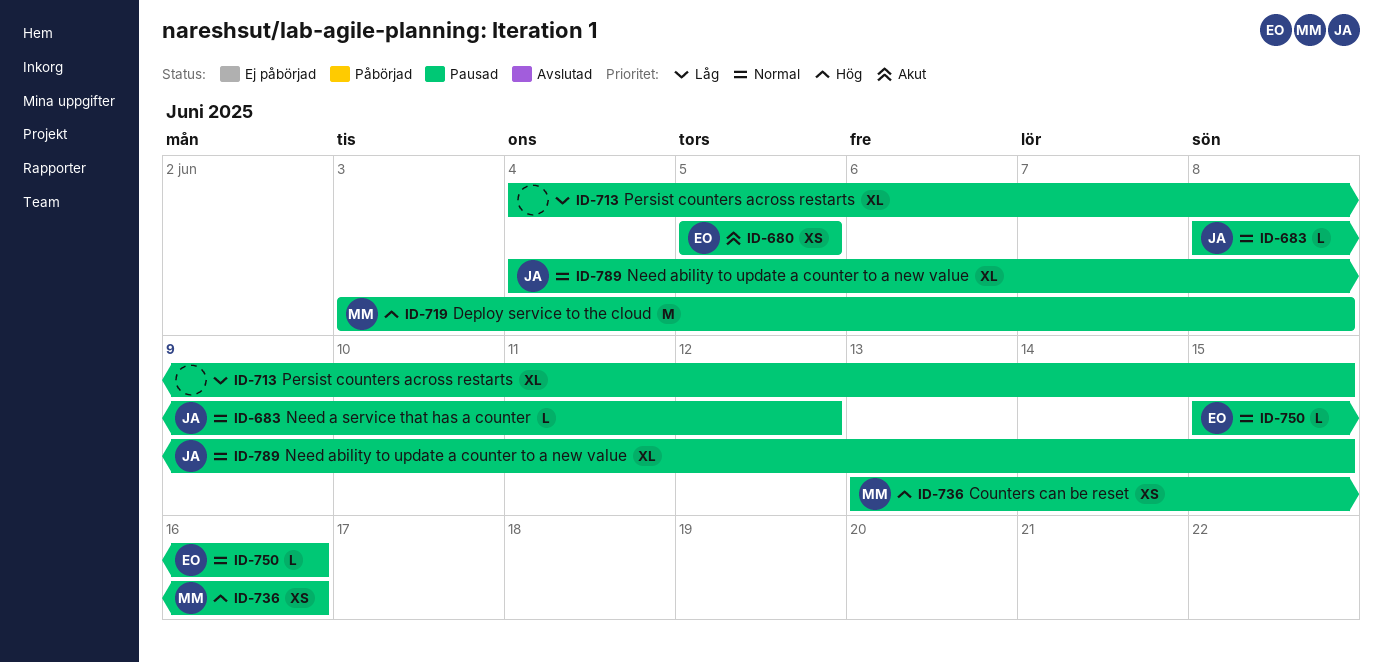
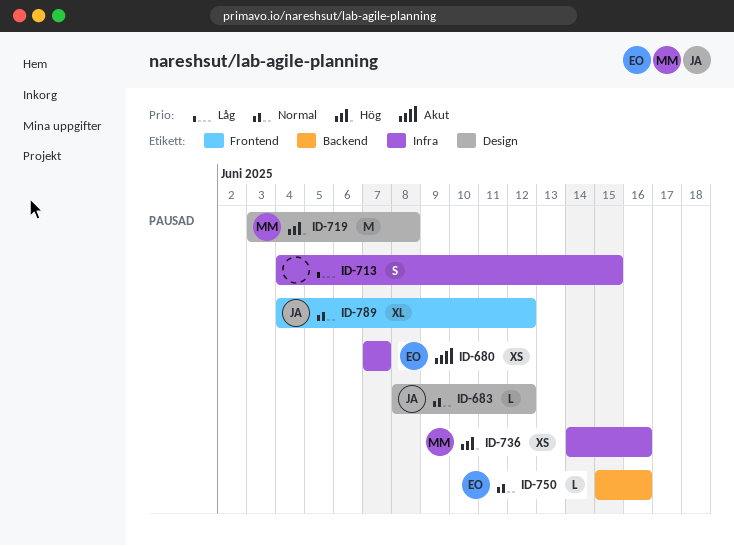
ID-680, start: Jun 5 -> Jun 7
ID-680, due: Jun 5 -> Jun 7
ID-713, estimate: XL -> S
ID-736, start: Jun 13 -> Jun 14
ID-789, due: Jun 15 -> Jun 12

